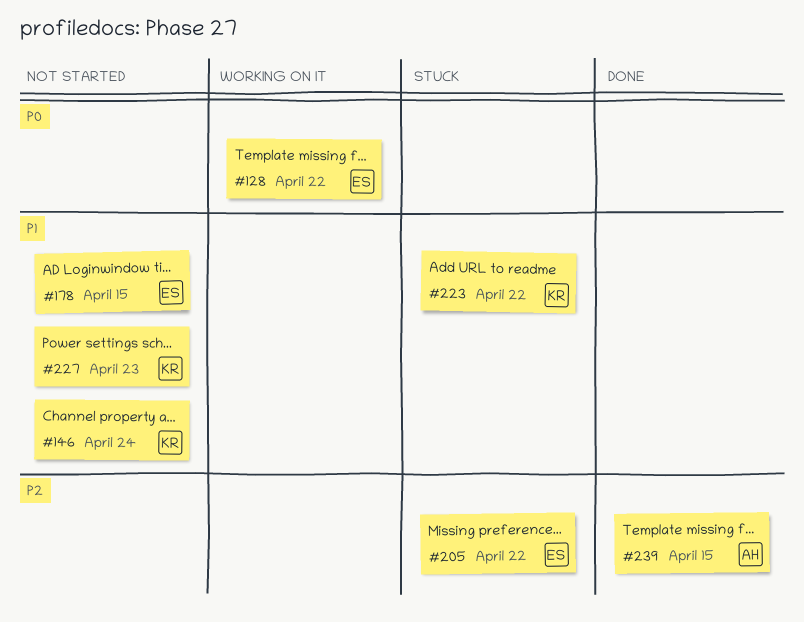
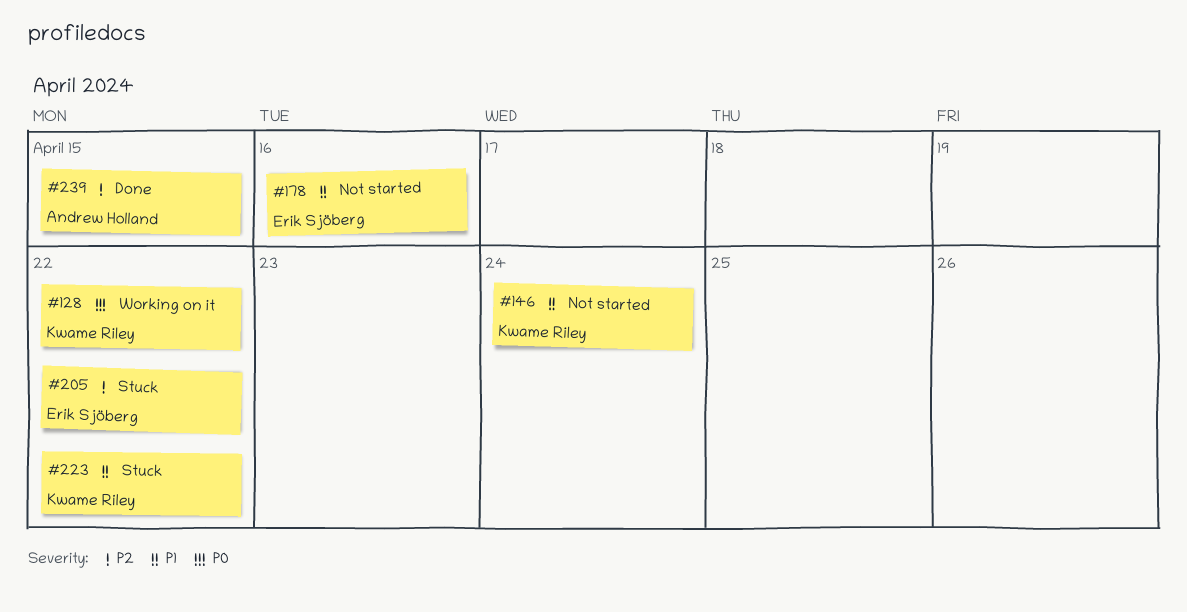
#128, owner: Erik Sjöberg -> Kwame Riley
#178, due: Apr 15 -> Apr 16
#227: present -> none

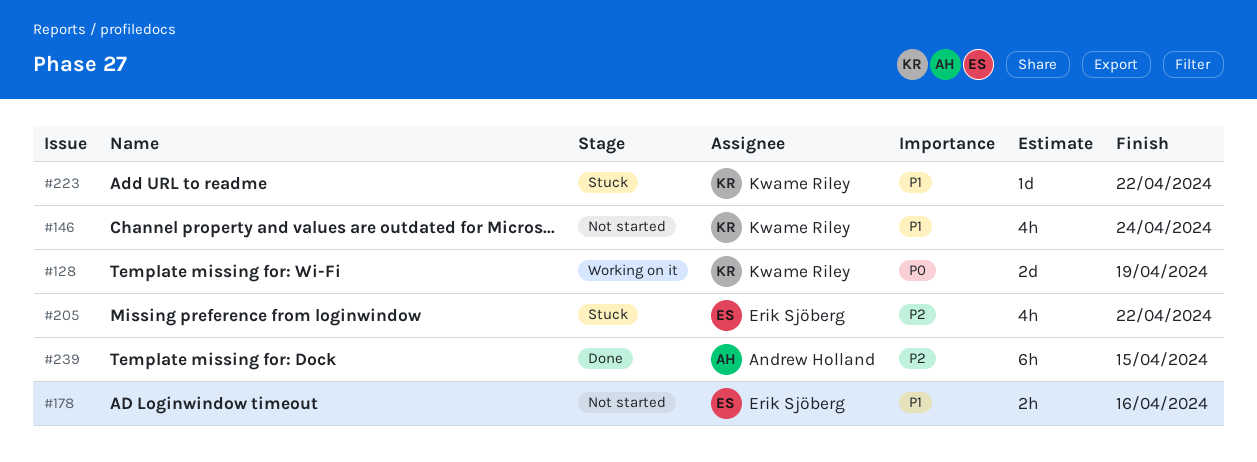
#128, due: Apr 22 -> Apr 19

